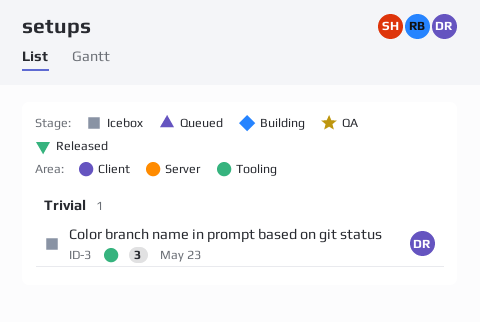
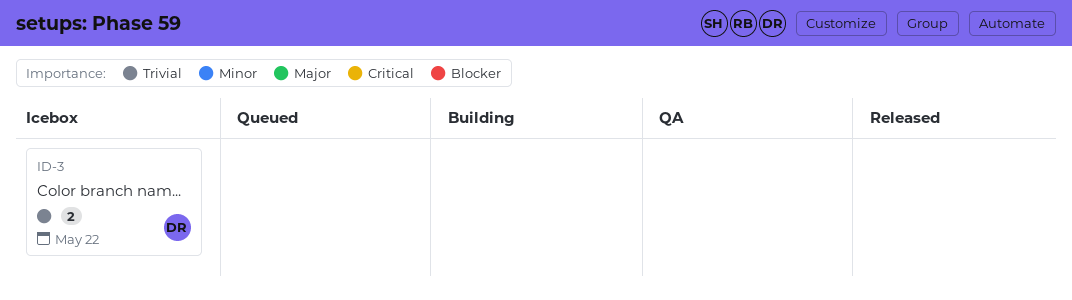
ID-3, estimate: 3 -> 2
ID-3, due: May 23 -> May 22

